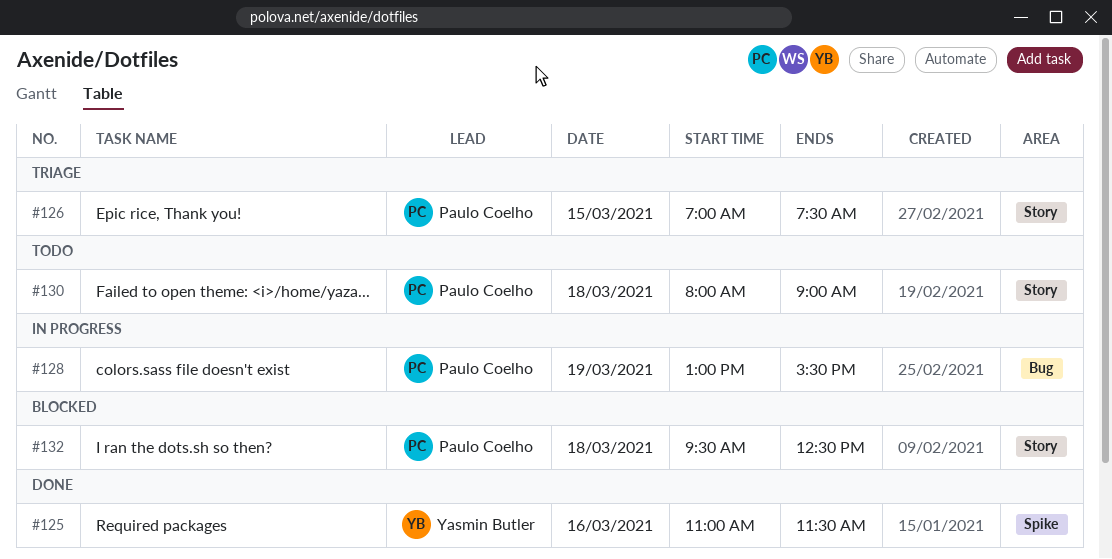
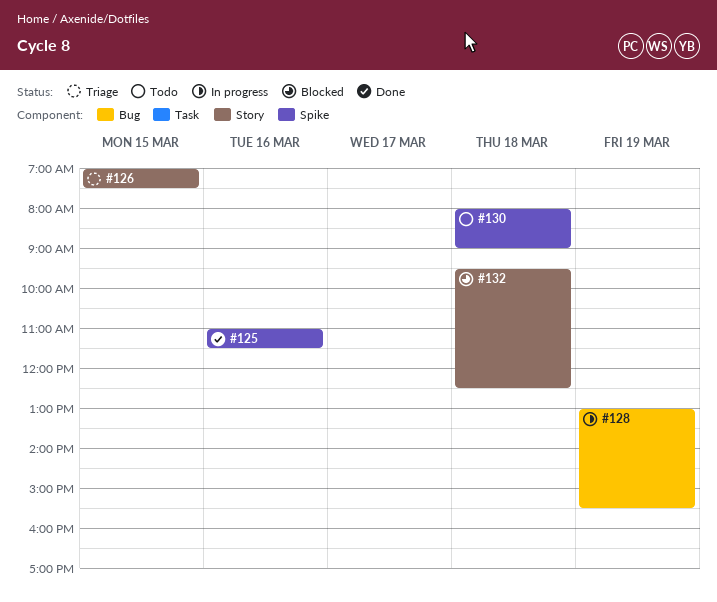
#130, label: Story -> Spike

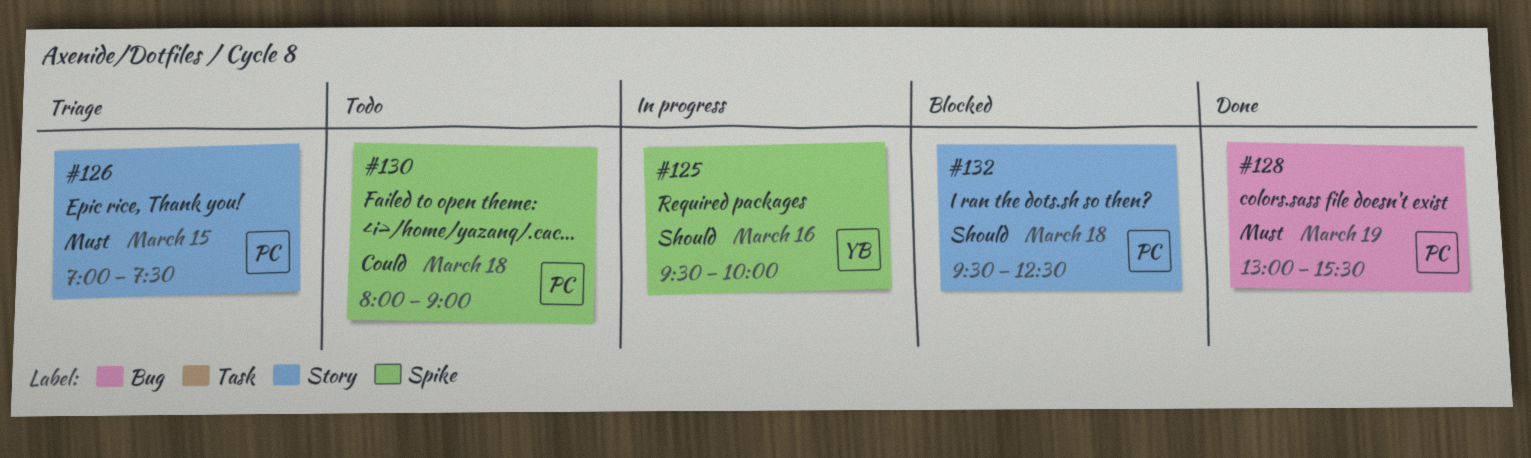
#125, status: Done -> In progress
#125, begins: 11:00 -> 09:30
#125, ends: 11:30 -> 10:00
#128, status: In progress -> Done

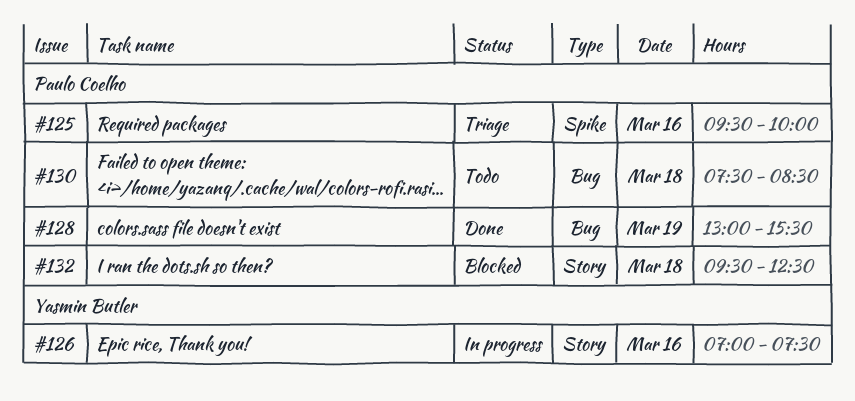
#125, status: In progress -> Triage
#125, owner: Yasmin Butler -> Paulo Coelho
#126, status: Triage -> In progress
#126, owner: Paulo Coelho -> Yasmin Butler
#126, day: Mar 15 -> Mar 16
#130, label: Spike -> Bug
#130, begins: 08:00 -> 07:30
#130, ends: 09:00 -> 08:30

